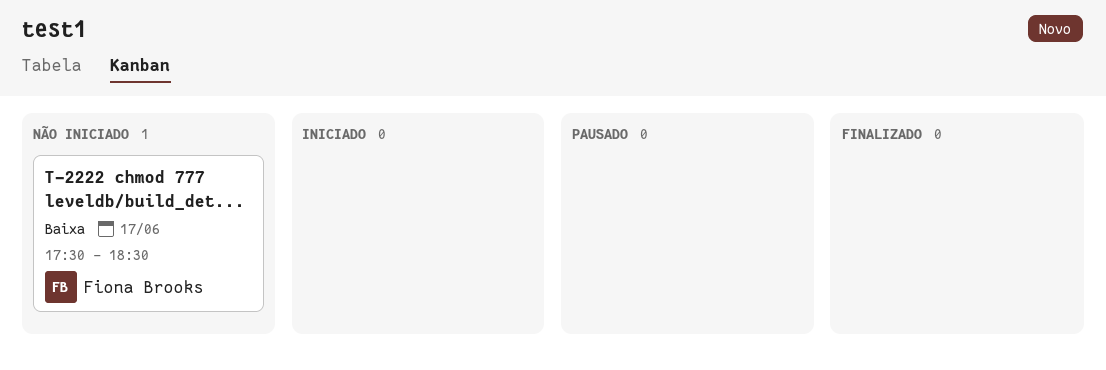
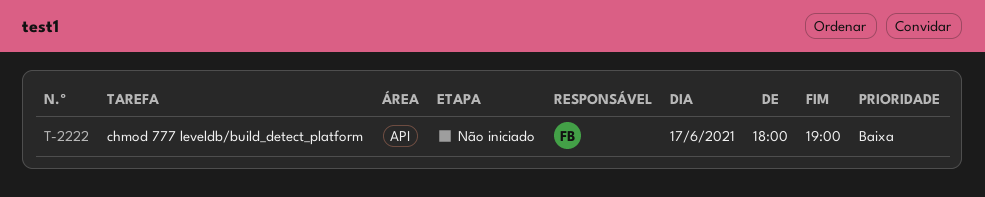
T-2222, begins: 17:30 -> 18:00
T-2222, ends: 18:30 -> 19:00

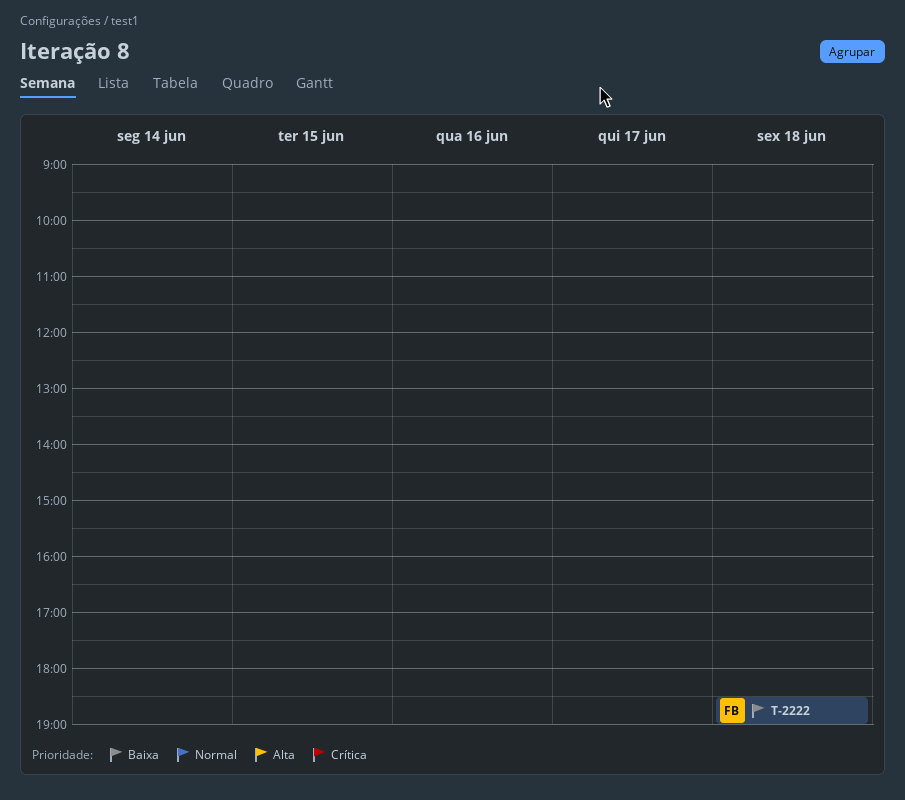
T-2222, day: Jun 17 -> Jun 18
T-2222, begins: 18:00 -> 18:30

